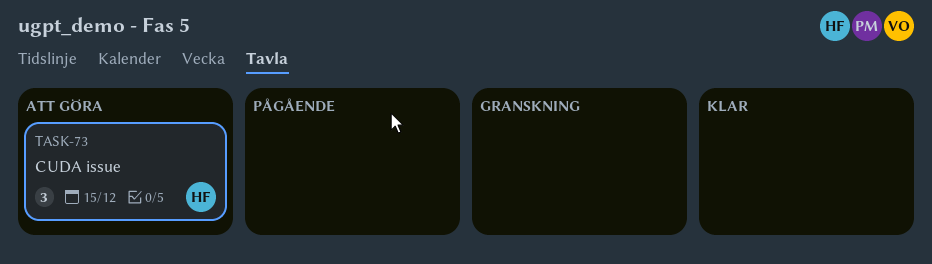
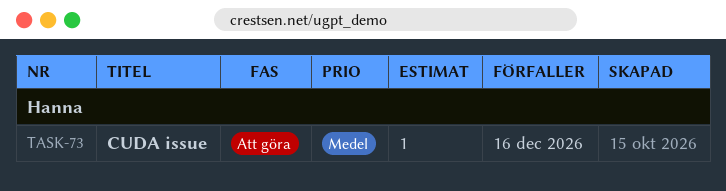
TASK-73, estimate: 3 -> 1
TASK-73, due: Dec 15 -> Dec 16

